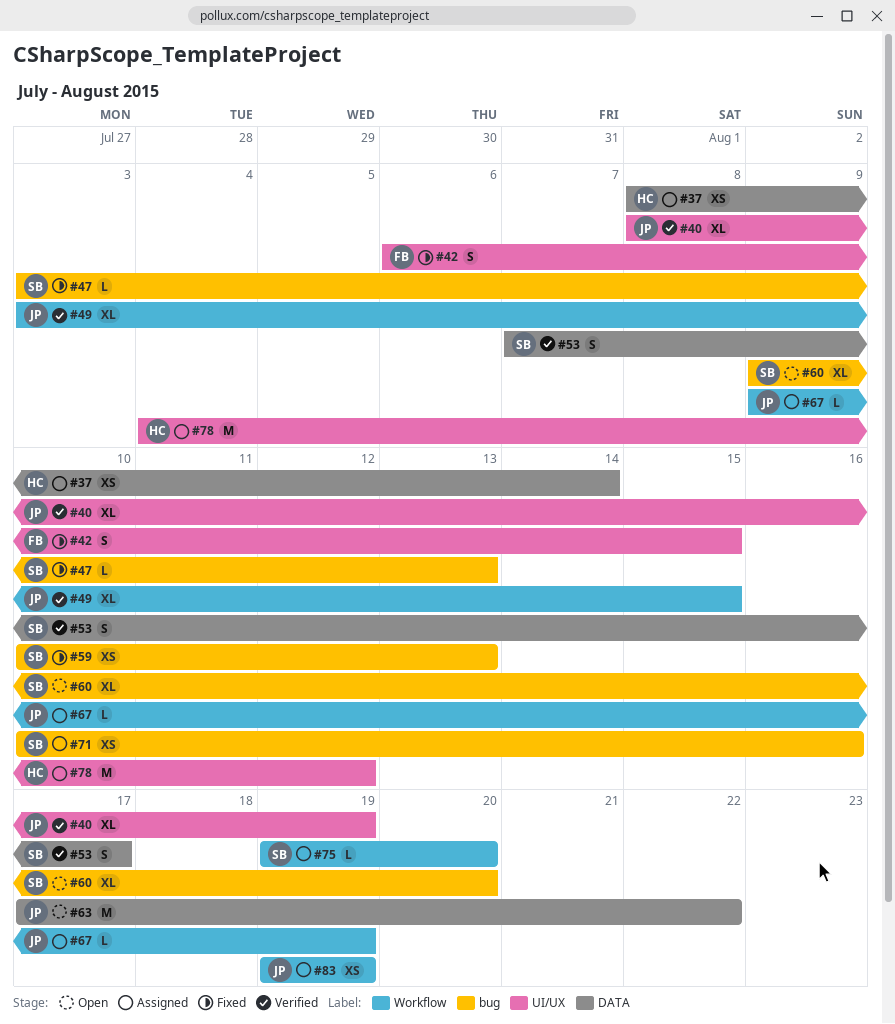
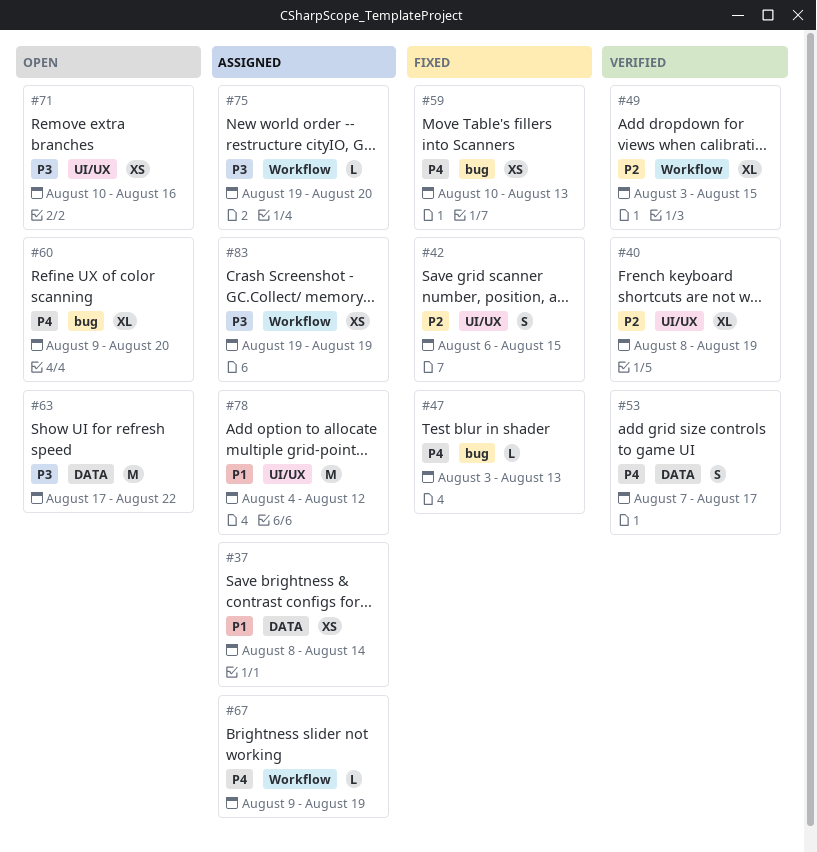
#71, status: Assigned -> Open
#71, label: bug -> UI/UX

